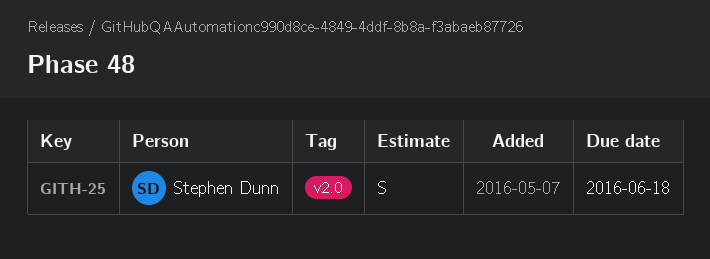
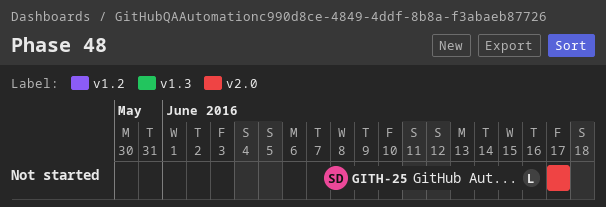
GITH-25, estimate: S -> L
GITH-25, due: Jun 18 -> Jun 17

